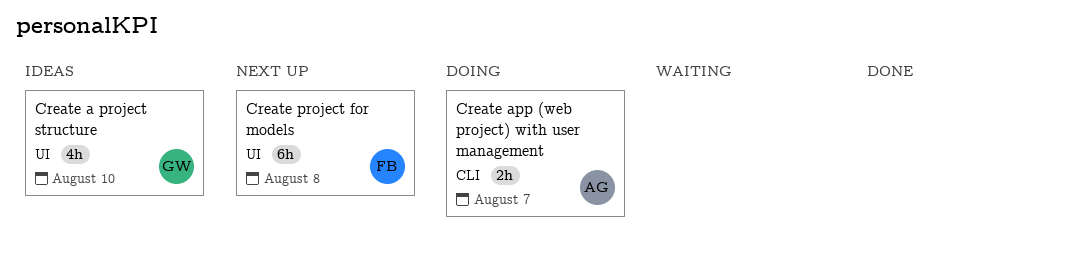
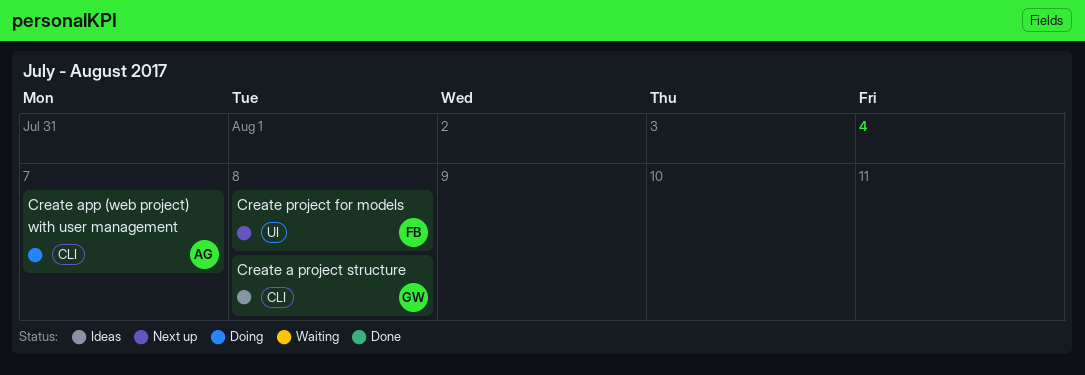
Create a project structure, label: UI -> CLI
Create a project structure, due: Aug 10 -> Aug 8

